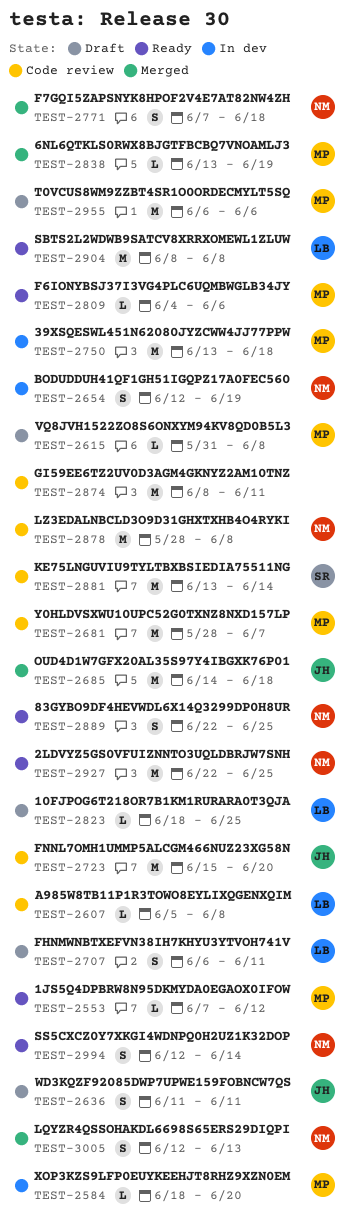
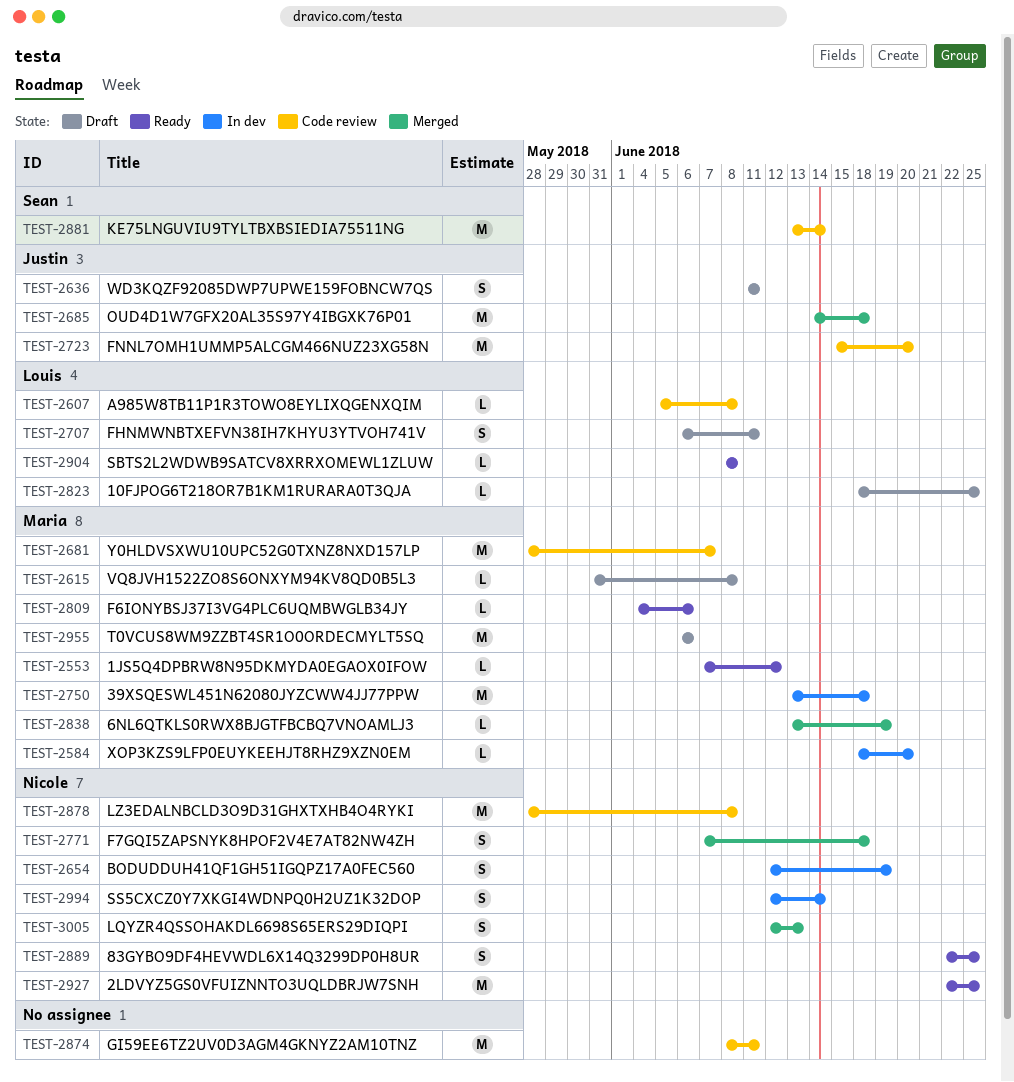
TEST-2904, estimate: M -> L
TEST-2994, status: Ready -> In dev

